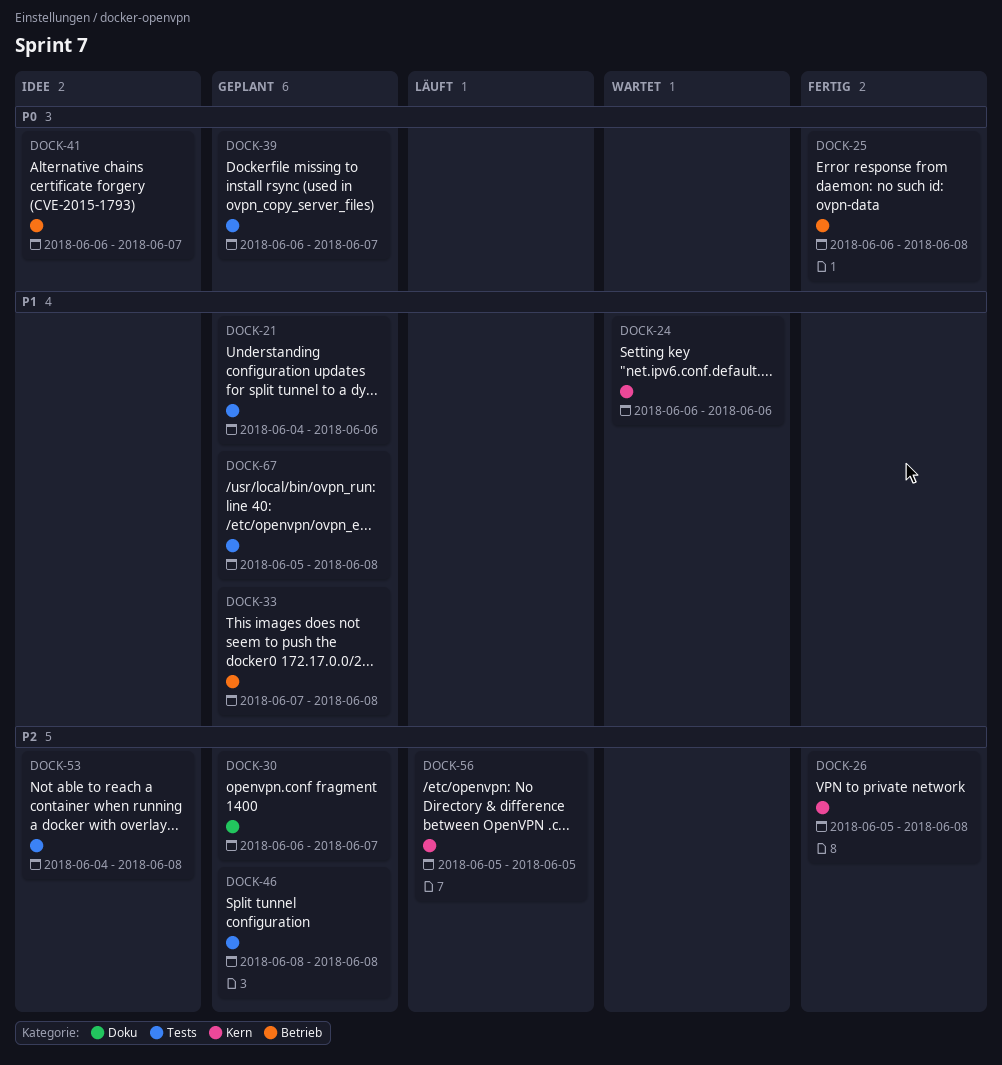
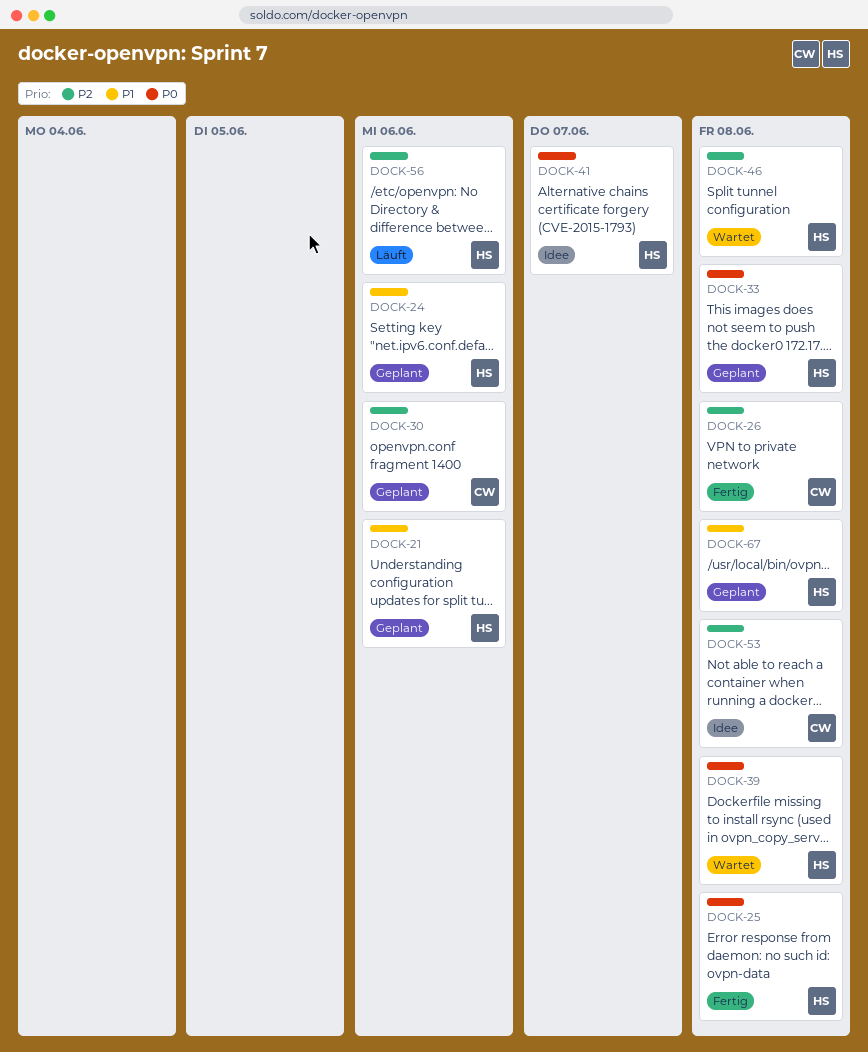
DOCK-24, status: Wartet -> Geplant
DOCK-30, due: Jun 7 -> Jun 6
DOCK-33, priority: P1 -> P0
DOCK-39, status: Geplant -> Wartet
DOCK-39, due: Jun 7 -> Jun 8
DOCK-46, status: Geplant -> Wartet
DOCK-56, due: Jun 5 -> Jun 6

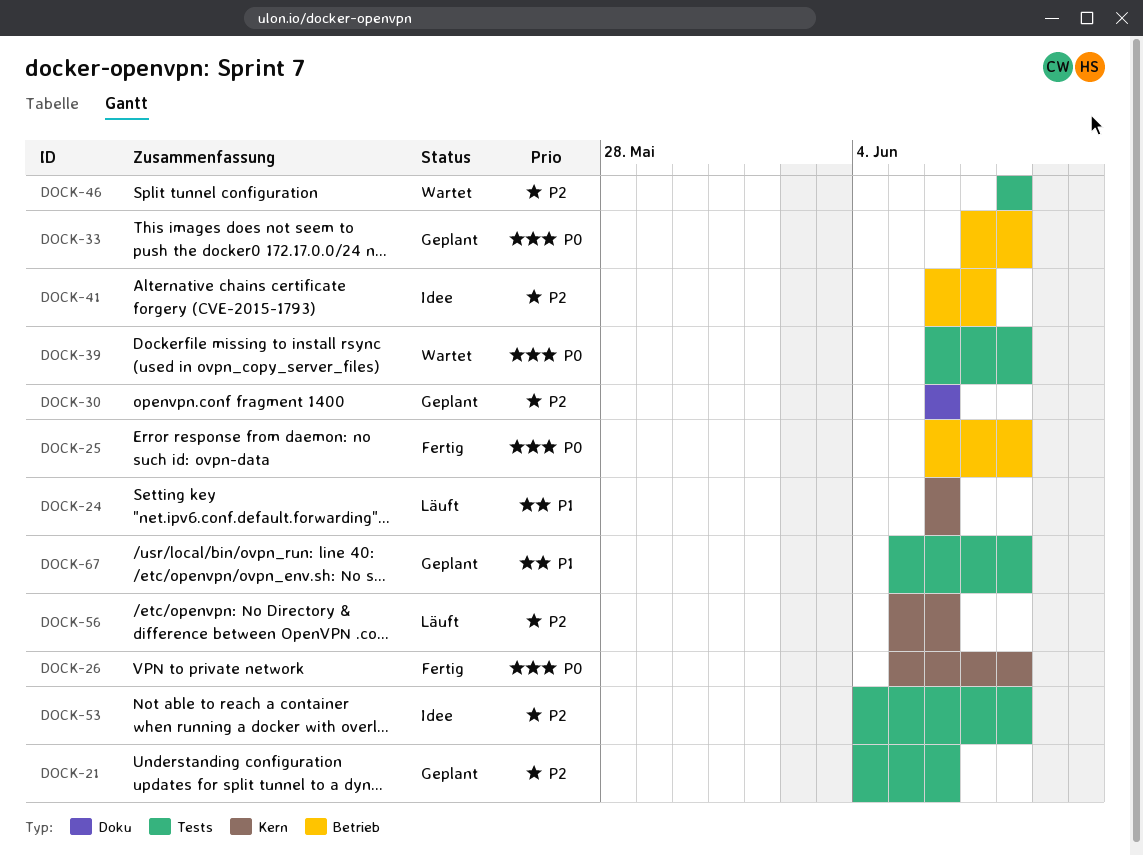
DOCK-21, priority: P1 -> P2
DOCK-24, status: Geplant -> Läuft
DOCK-26, priority: P2 -> P0
DOCK-41, priority: P0 -> P2

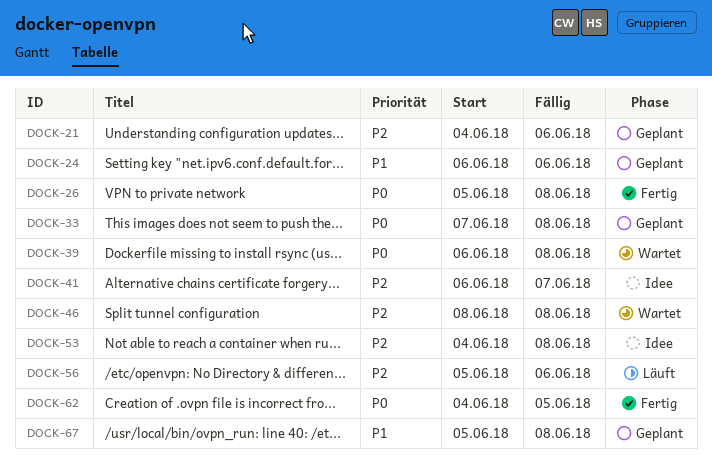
DOCK-24, status: Läuft -> Geplant
DOCK-25: present -> none
DOCK-30: present -> none
DOCK-62: none -> present

